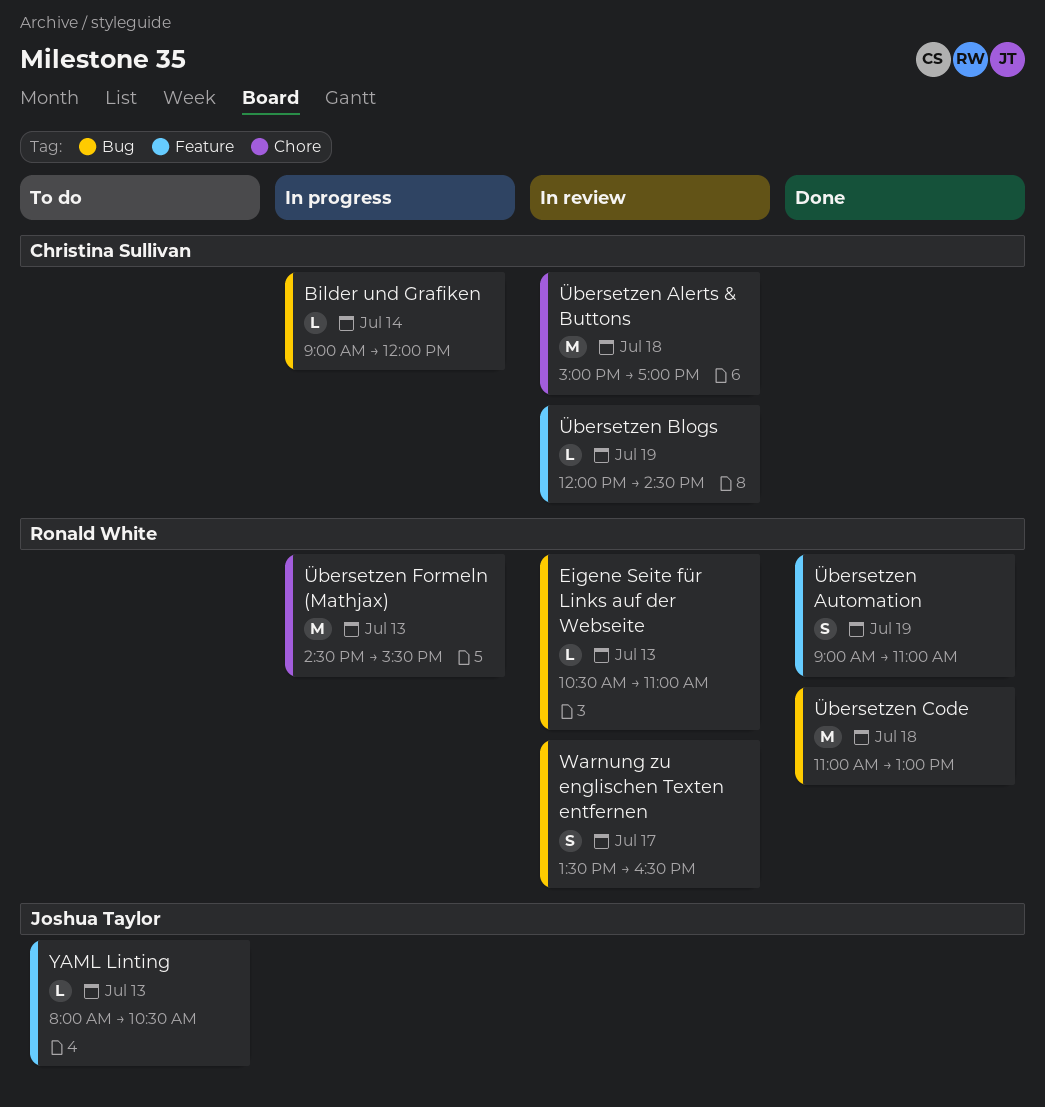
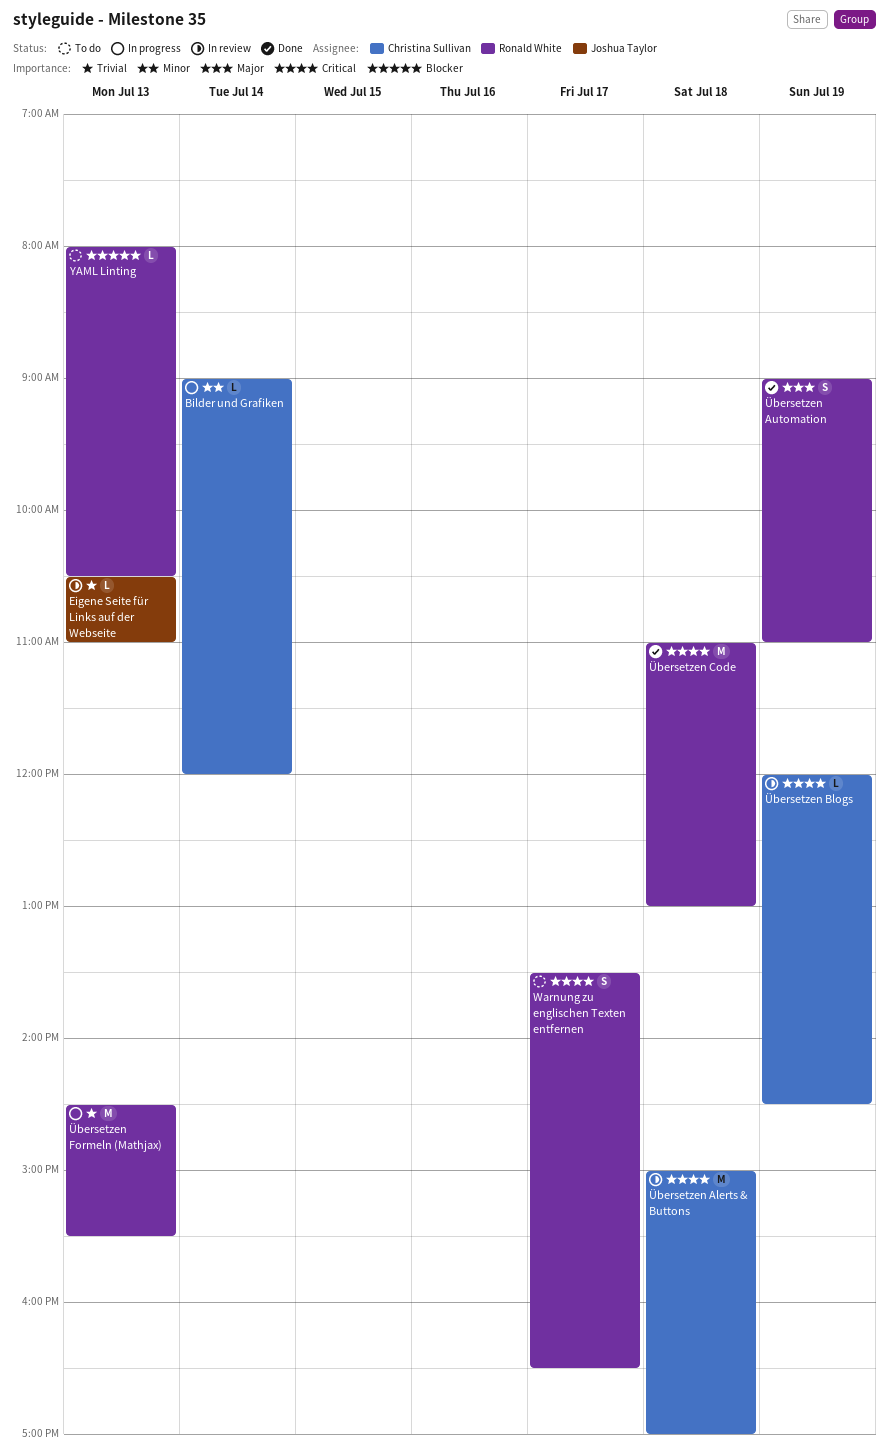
Eigene Seite für Links auf der Webseite, owner: Ronald White -> Joshua Taylor
Warnung zu englischen Texten entfernen, status: In review -> To do
YAML Linting, owner: Joshua Taylor -> Ronald White

